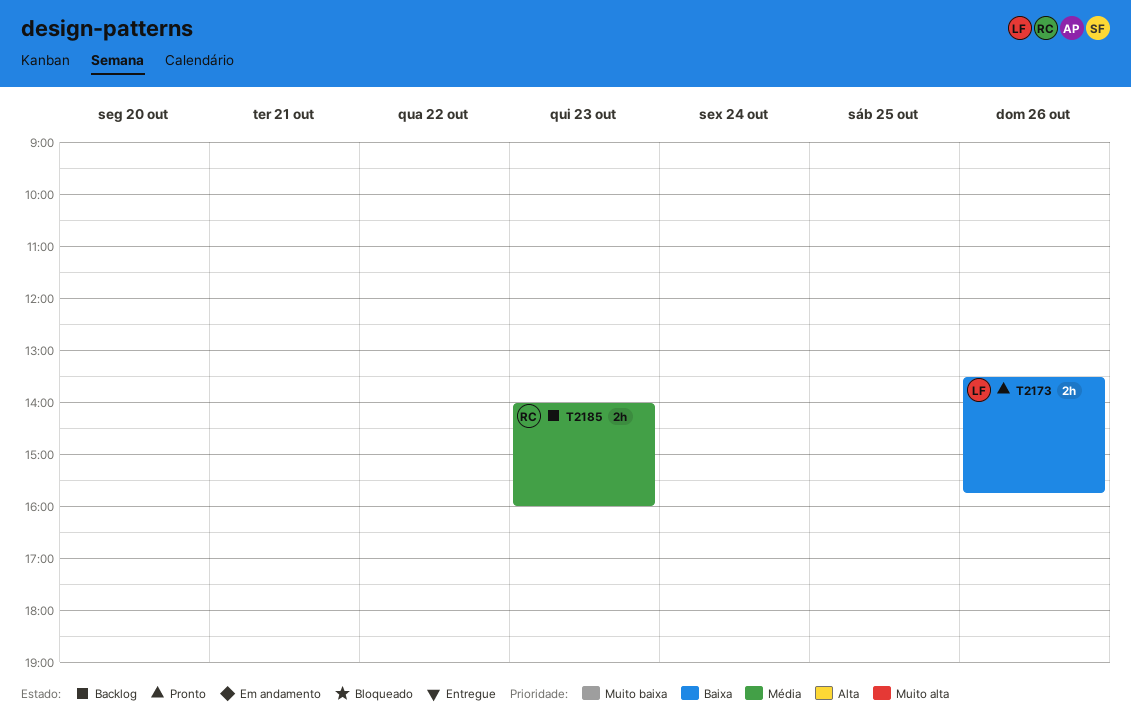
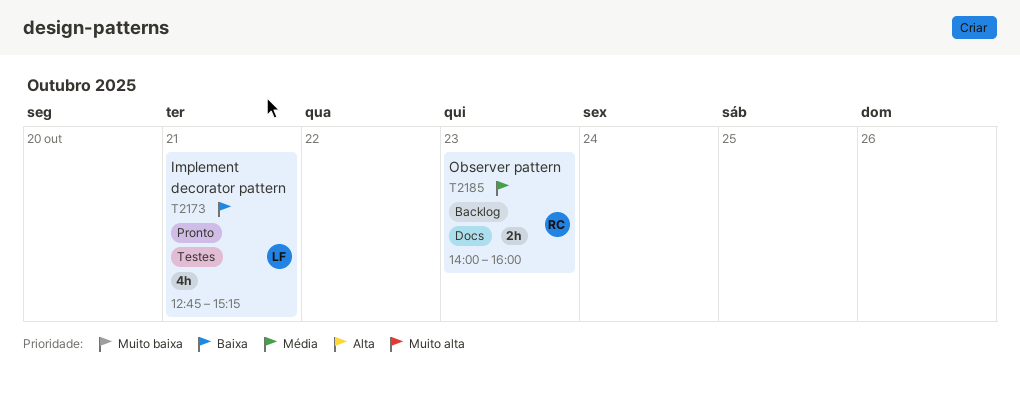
T2173, estimate: 2h -> 4h
T2173, day: Oct 26 -> Oct 21
T2173, begins: 13:30 -> 12:45
T2173, ends: 15:45 -> 15:15

